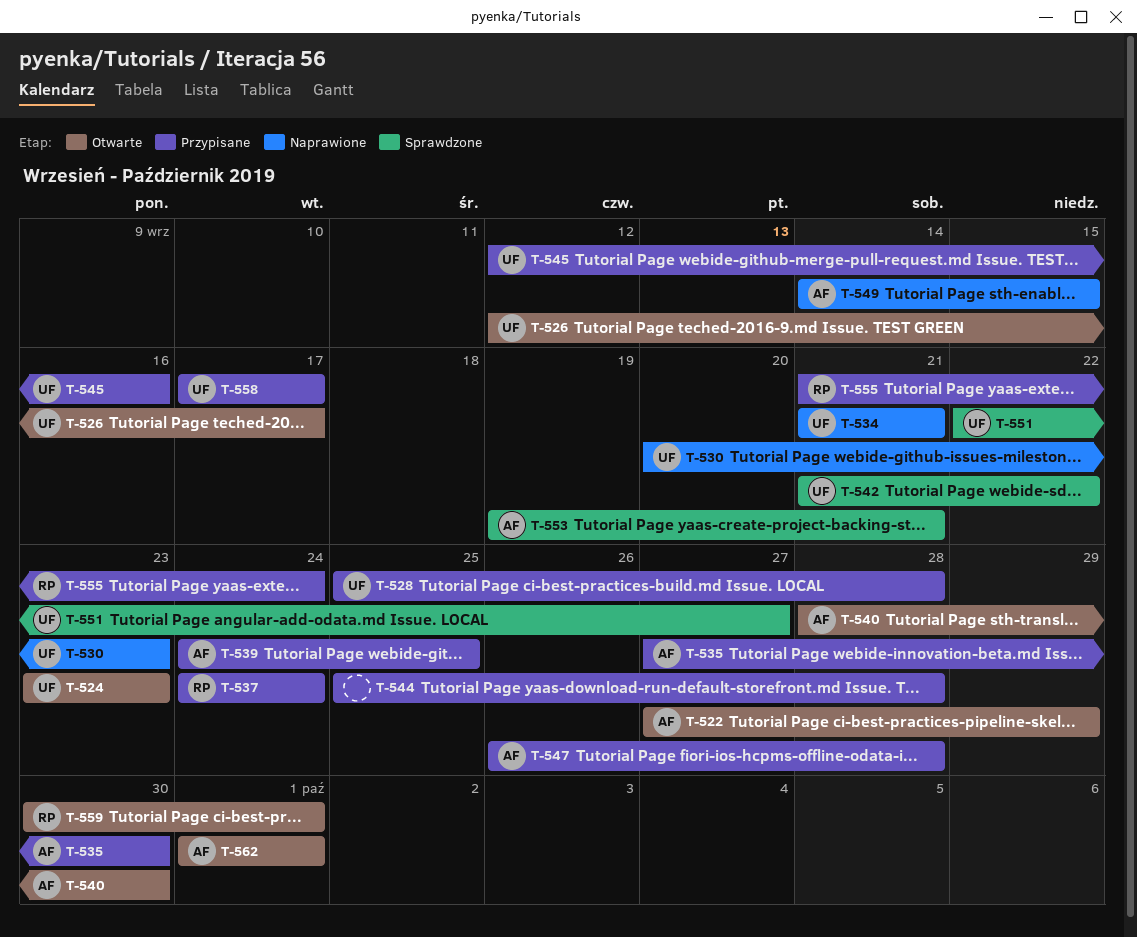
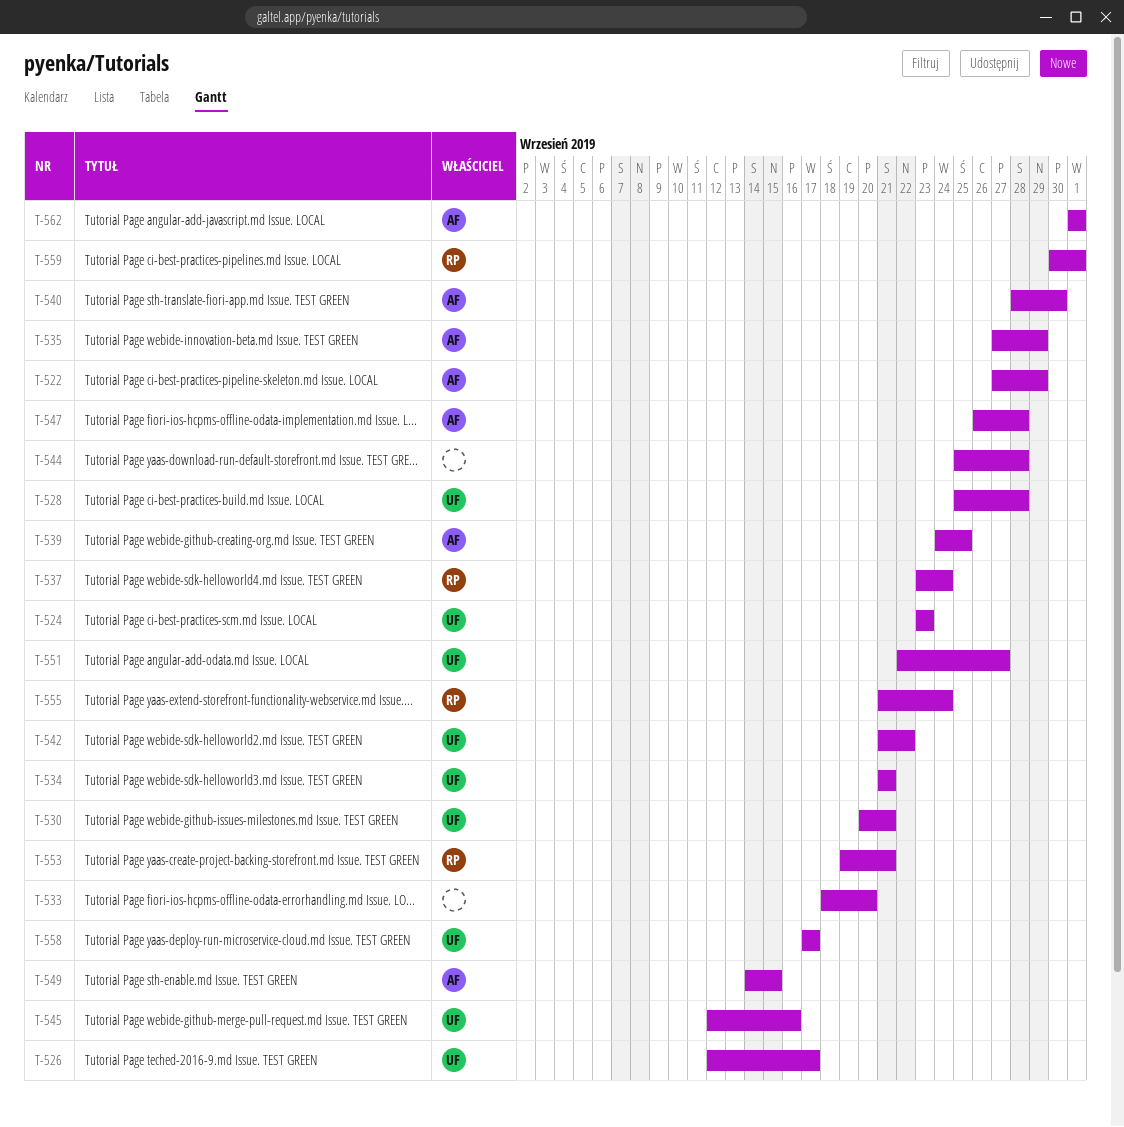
T-530, due: Sep 23 -> Sep 21
T-533: none -> present
T-535, due: Sep 30 -> Sep 29
T-537, start: Sep 24 -> Sep 23
T-553, owner: AF -> RP

